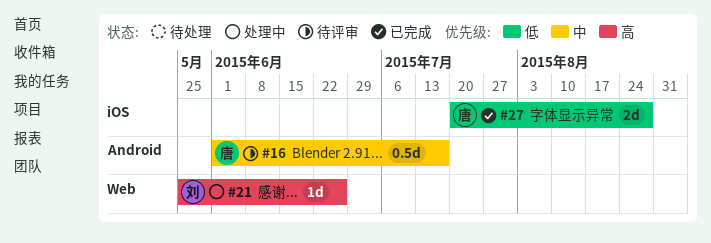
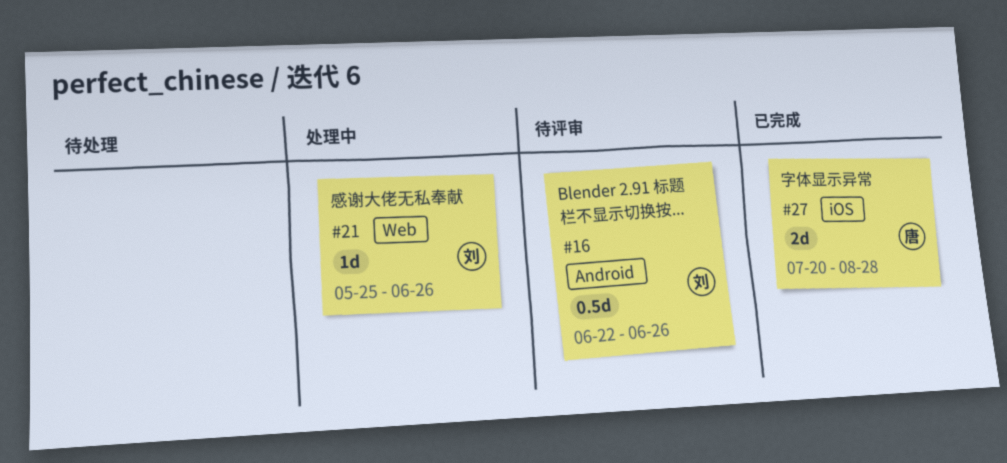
#16, owner: 唐 -> 刘
#16, start: Jun 1 -> Jun 22
#16, due: Jul 17 -> Jun 26

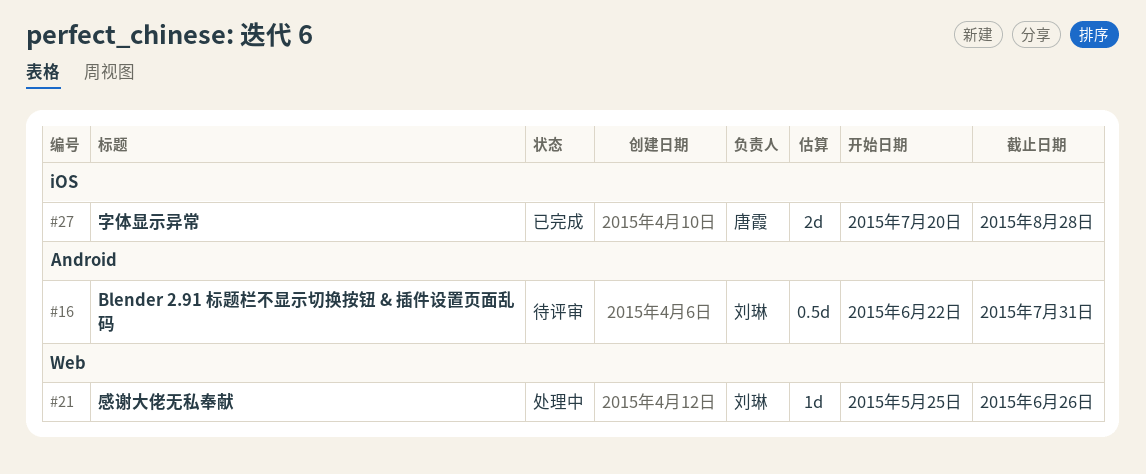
#16, due: Jun 26 -> Jul 31

